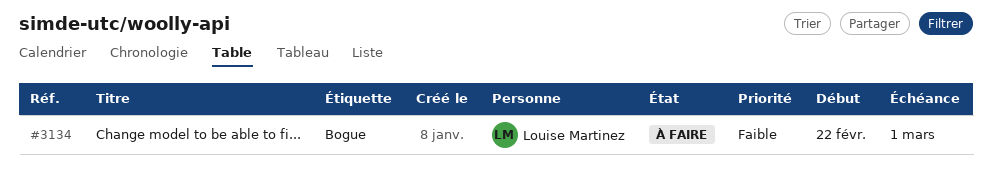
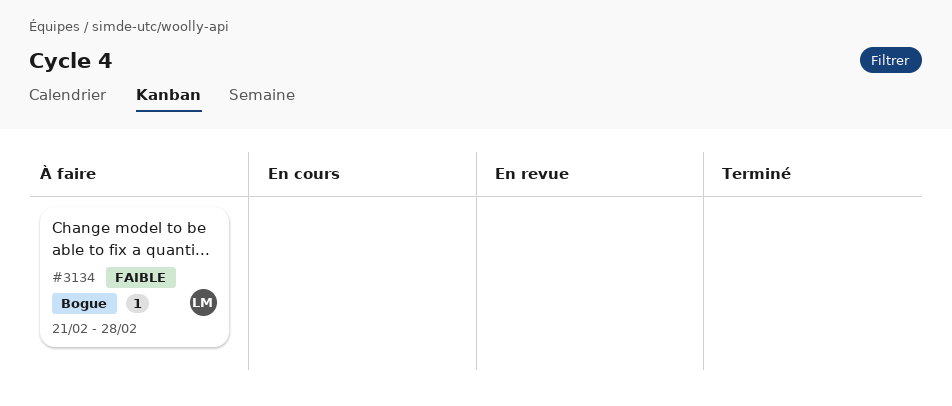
#3134, start: Feb 22 -> Feb 21
#3134, due: Mar 1 -> Feb 28

